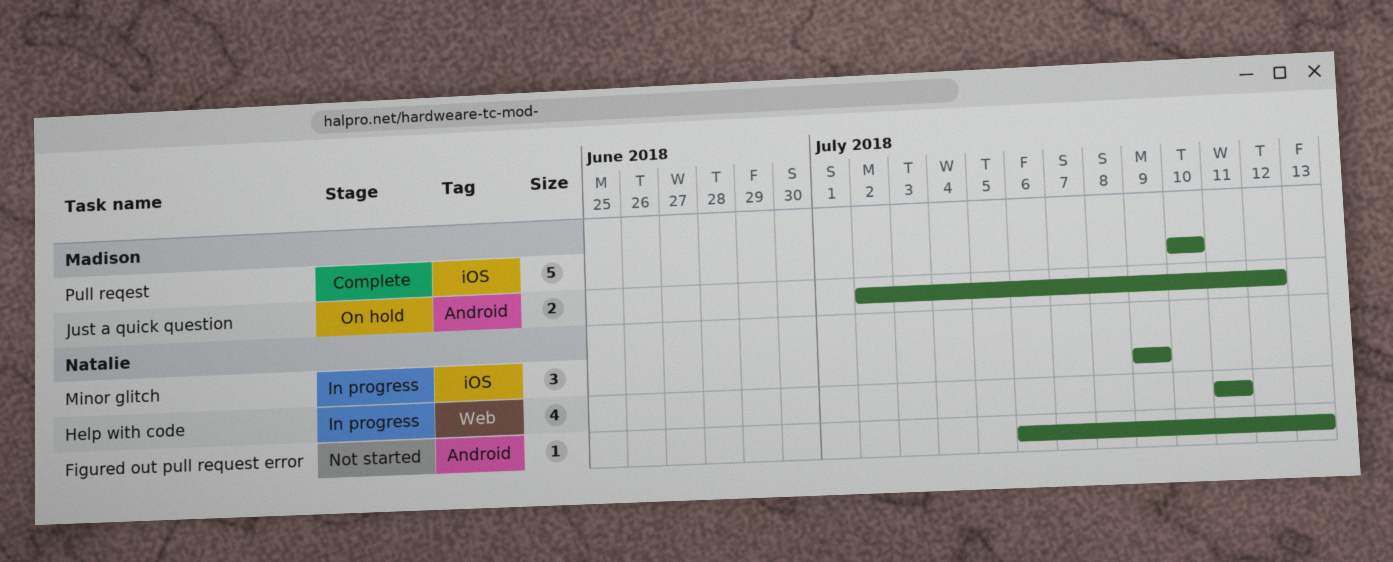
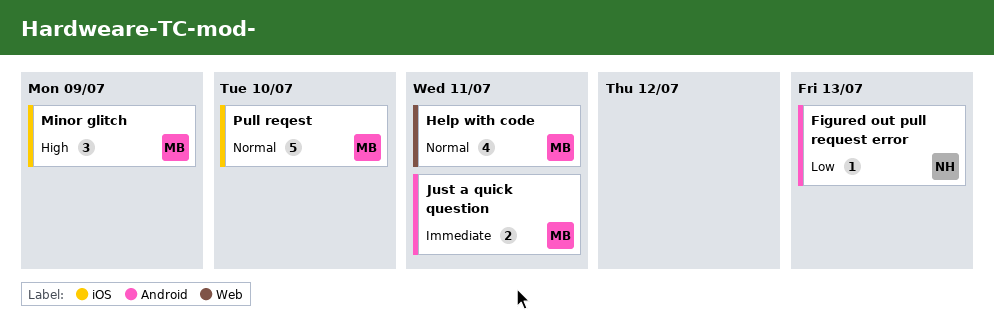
Help with code, owner: Natalie -> Madison
Just a quick question, due: Jul 12 -> Jul 11
Minor glitch, owner: Natalie -> Madison

